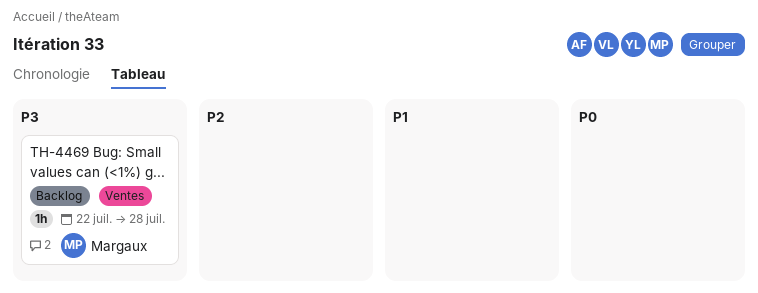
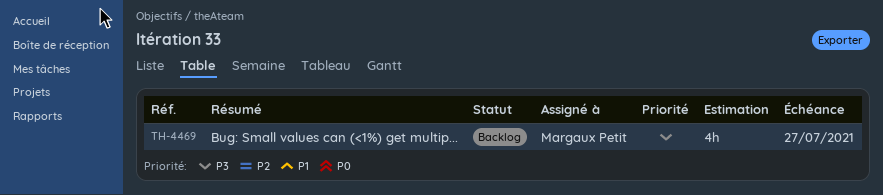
TH-4469, estimate: 1h -> 4h
TH-4469, due: Jul 28 -> Jul 27

